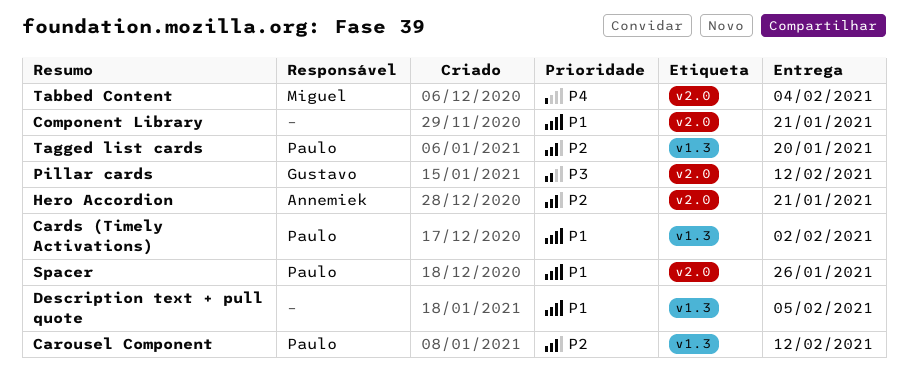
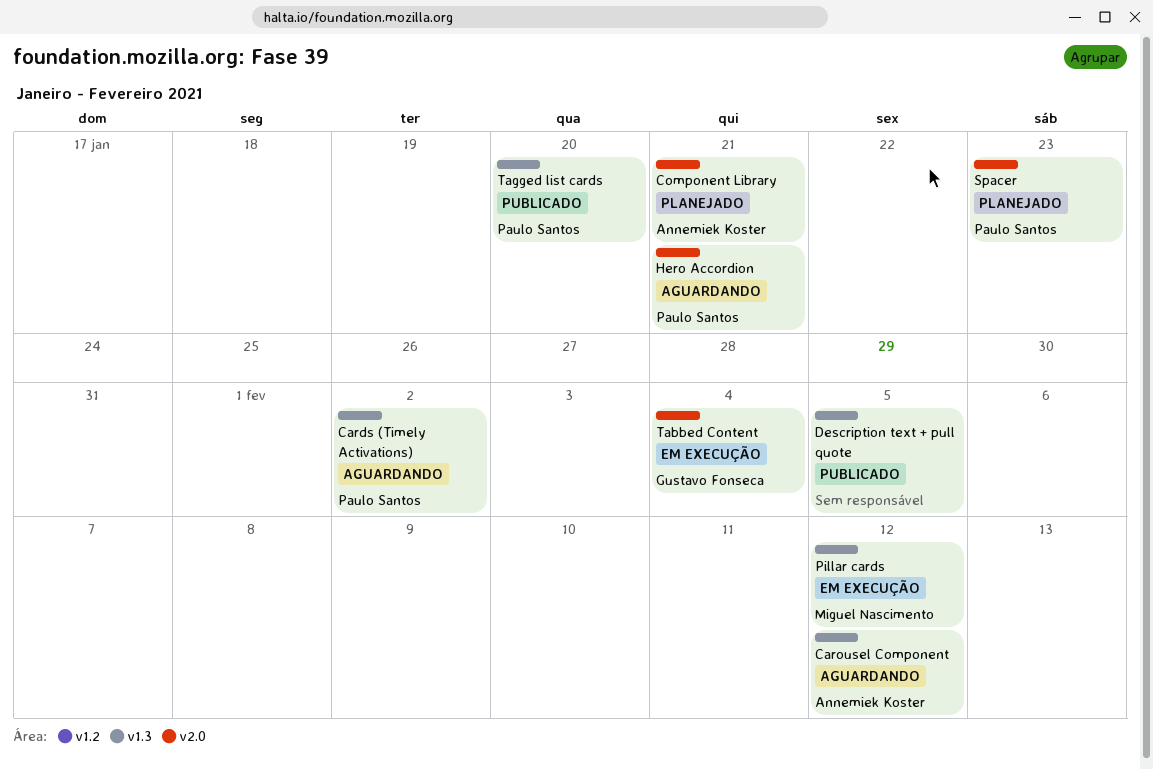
Carousel Component, owner: Paulo Santos -> Annemiek Koster
Component Library, owner: none -> Annemiek Koster
Hero Accordion, owner: Annemiek Koster -> Paulo Santos
Pillar cards, owner: Gustavo Fonseca -> Miguel Nascimento
Pillar cards, label: v2.0 -> v1.3
Spacer, due: Jan 26 -> Jan 23
Tabbed Content, owner: Miguel Nascimento -> Gustavo Fonseca

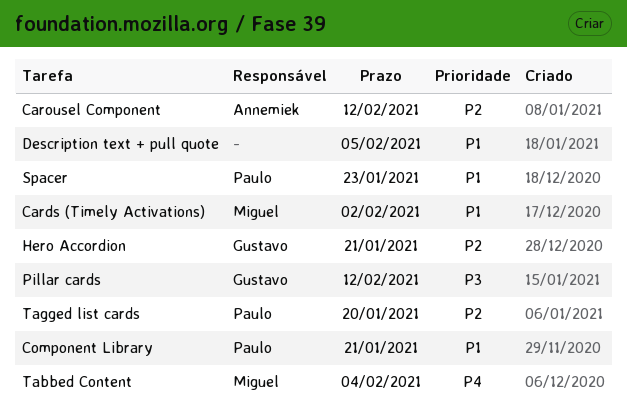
Cards (Timely Activations), owner: Paulo Santos -> Miguel Nascimento
Component Library, owner: Annemiek Koster -> Paulo Santos
Hero Accordion, owner: Paulo Santos -> Gustavo Fonseca
Pillar cards, owner: Miguel Nascimento -> Gustavo Fonseca
Tabbed Content, owner: Gustavo Fonseca -> Miguel Nascimento

